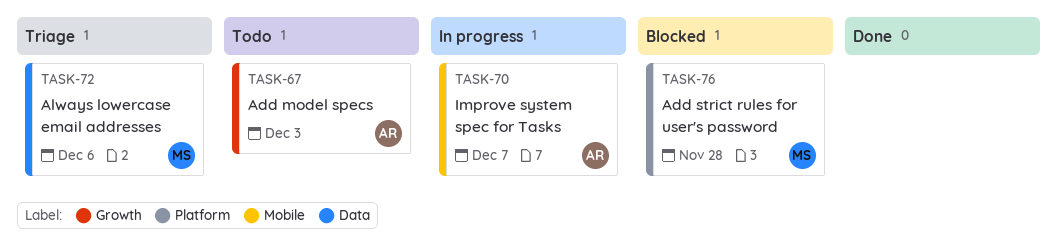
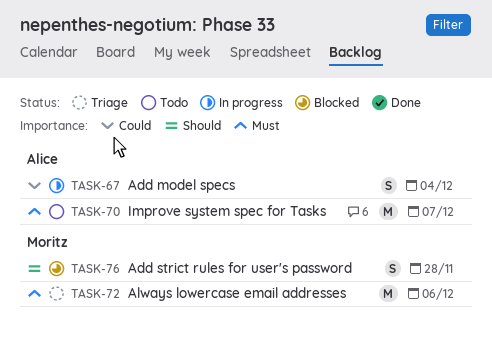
TASK-67, status: Todo -> In progress
TASK-67, due: Dec 3 -> Dec 4
TASK-70, status: In progress -> Todo

